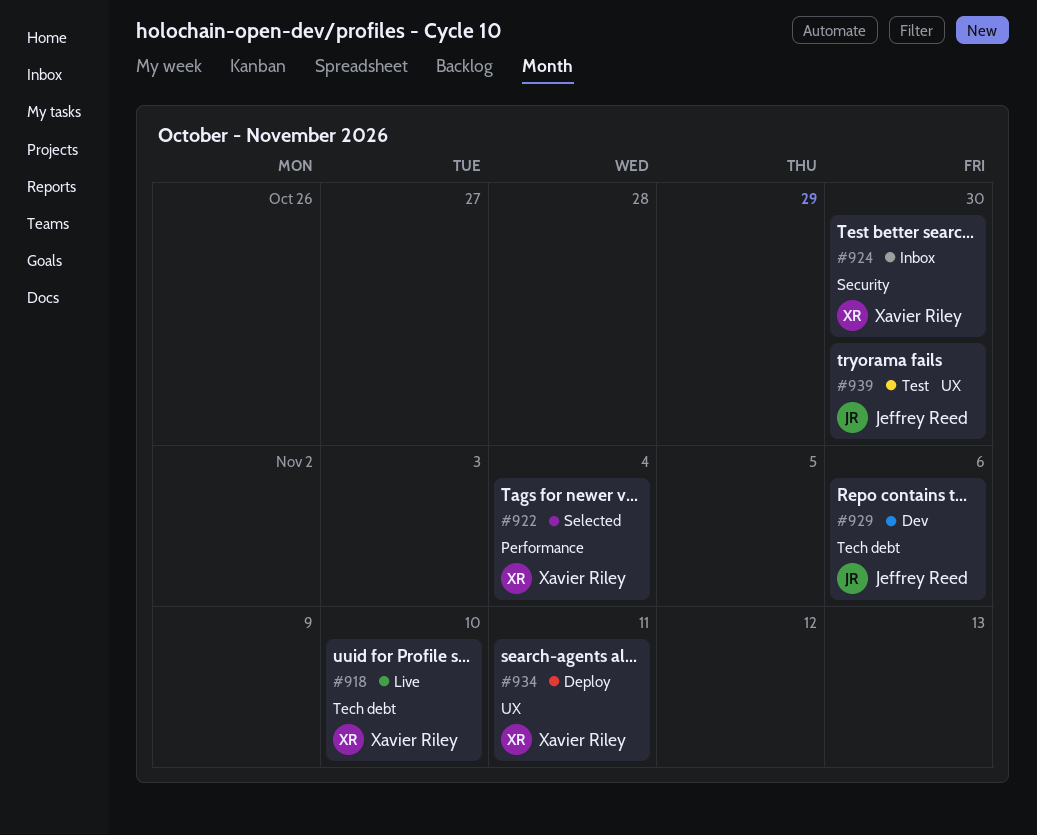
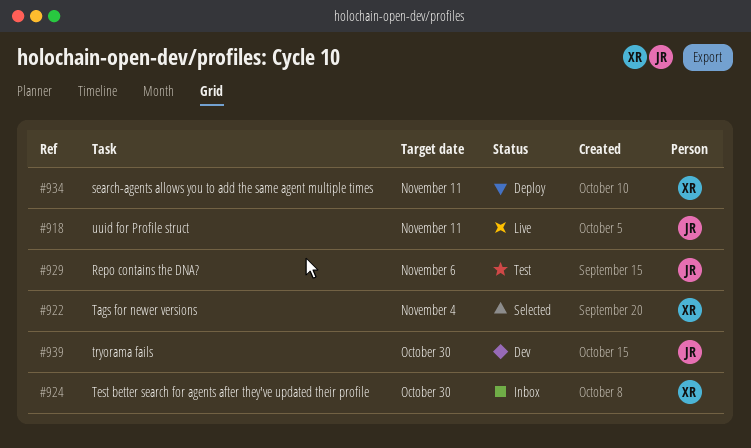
#918, owner: Xavier Riley -> Jeffrey Reed
#918, due: Nov 10 -> Nov 11
#929, status: Dev -> Test
#939, status: Test -> Dev

